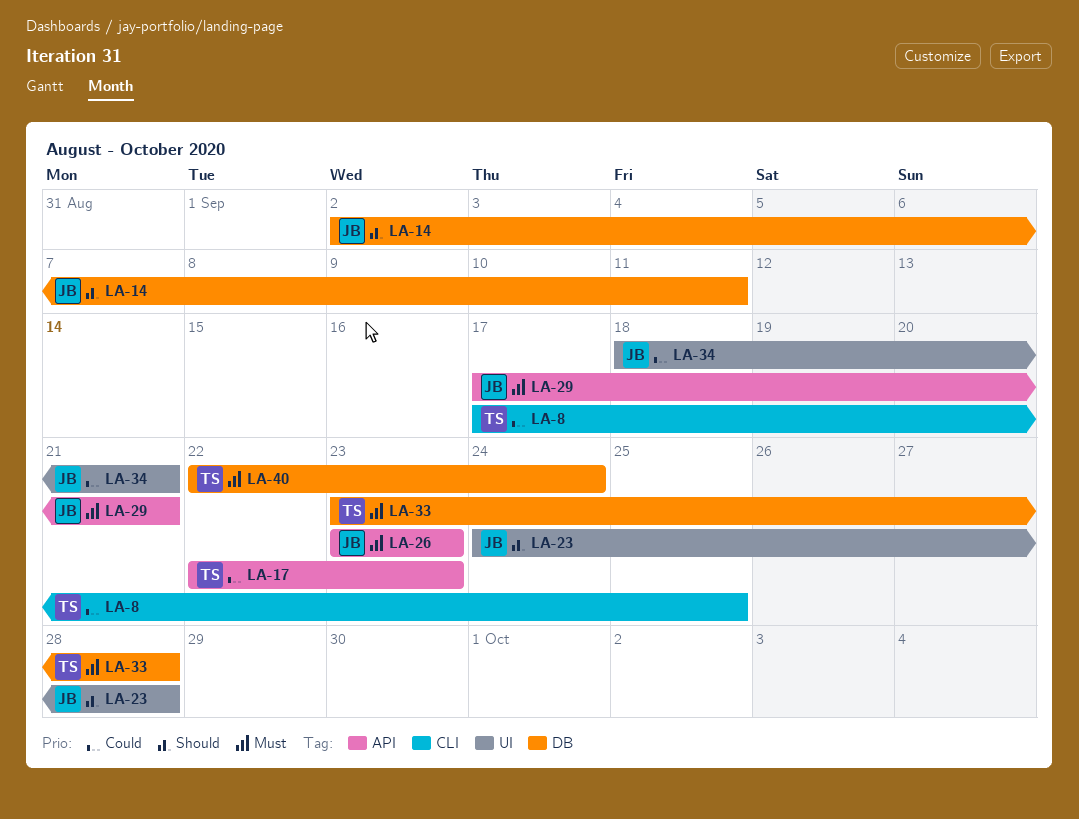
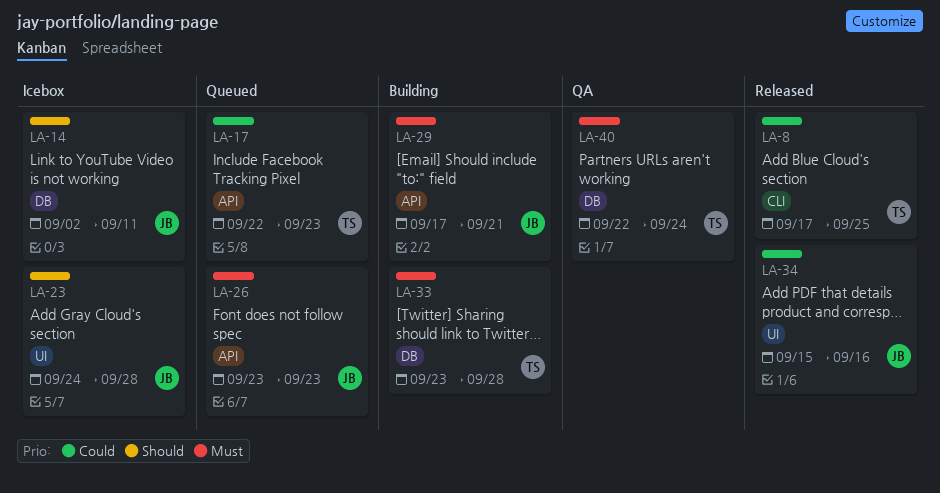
LA-34, start: Sep 18 -> Sep 15
LA-34, due: Sep 21 -> Sep 16

